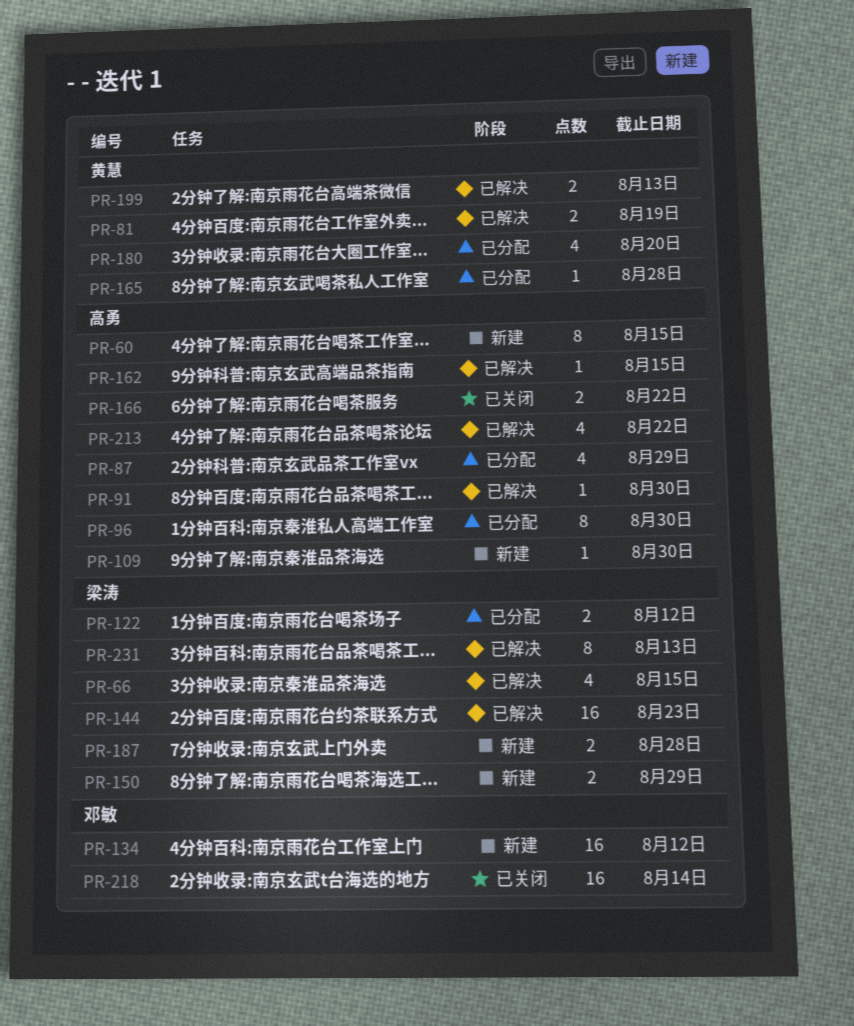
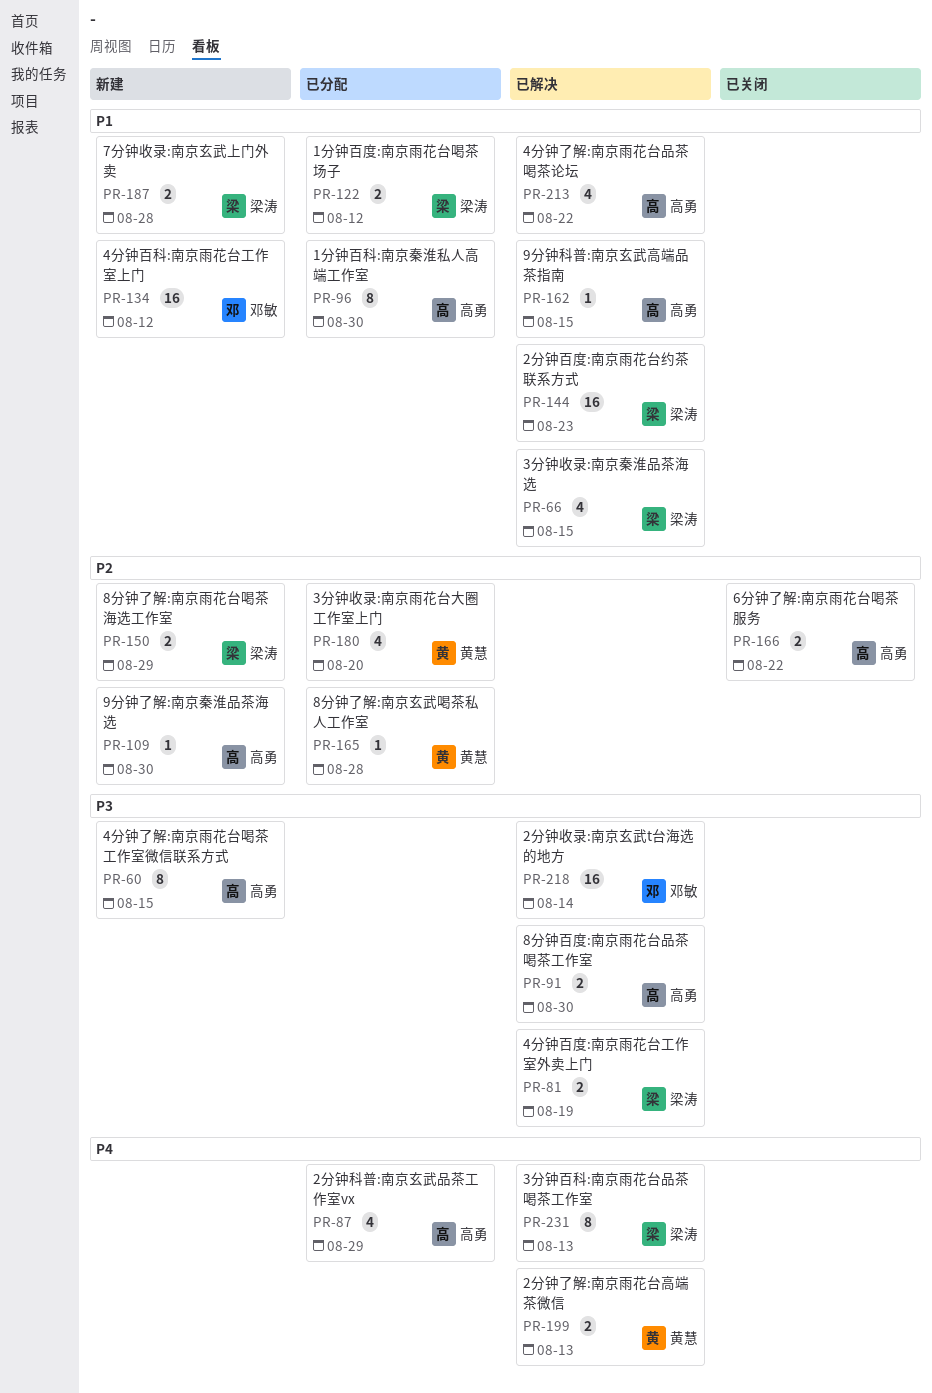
PR-81, owner: 黄慧 -> 梁涛
PR-91, estimate: 1 -> 2
PR-218, status: 已关闭 -> 已解决

